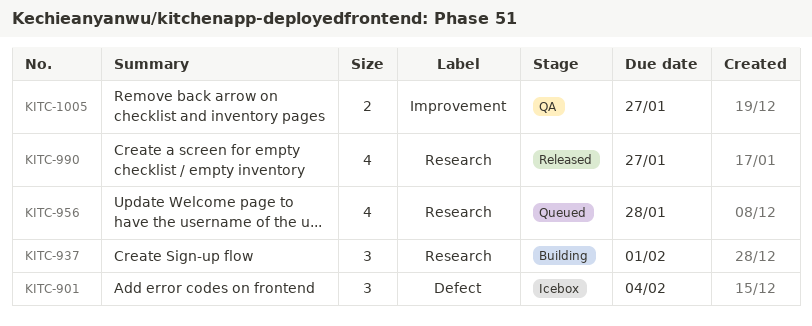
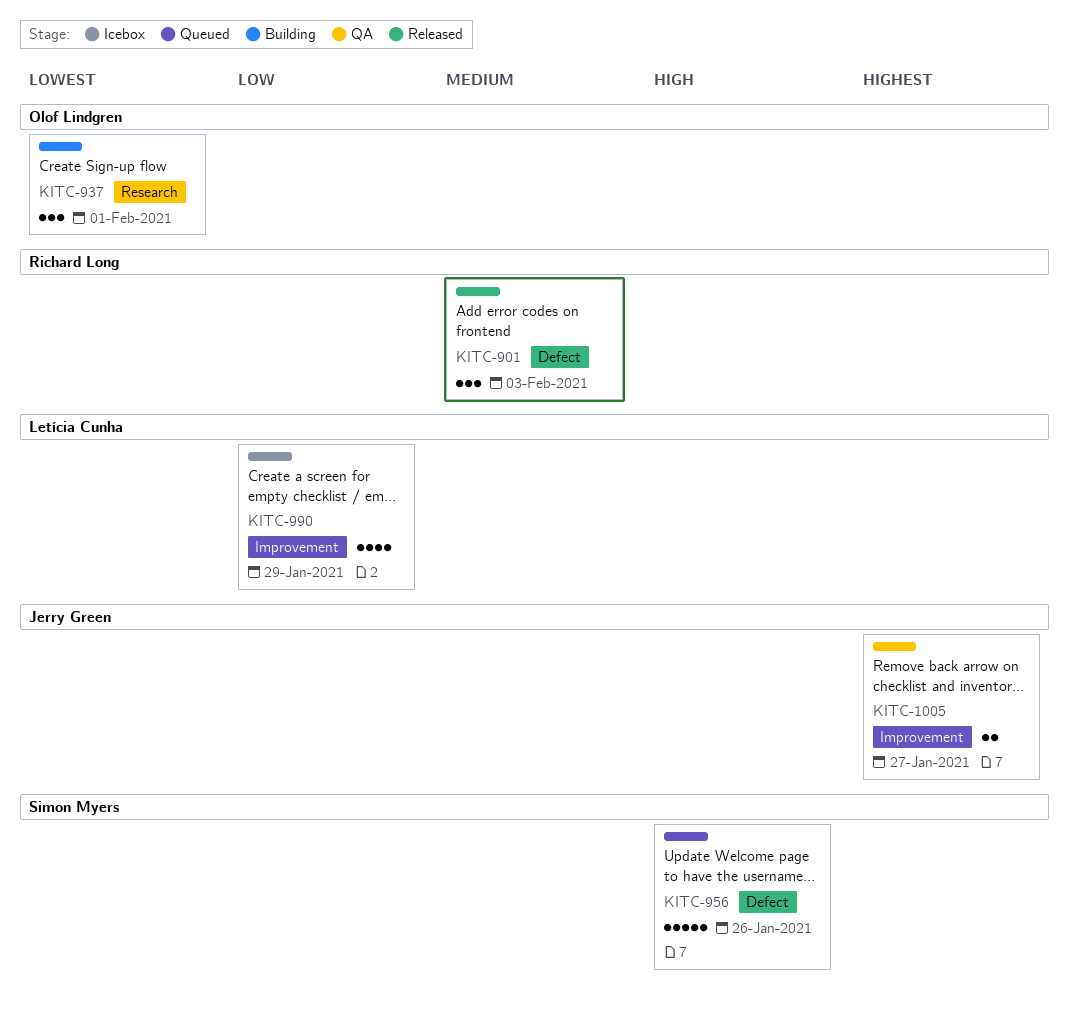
KITC-901, status: Icebox -> Released
KITC-901, due: Feb 4 -> Feb 3
KITC-956, label: Research -> Defect
KITC-956, estimate: 4 -> 5
KITC-956, due: Jan 28 -> Jan 26
KITC-990, status: Released -> Icebox
KITC-990, label: Research -> Improvement
KITC-990, due: Jan 27 -> Jan 29

